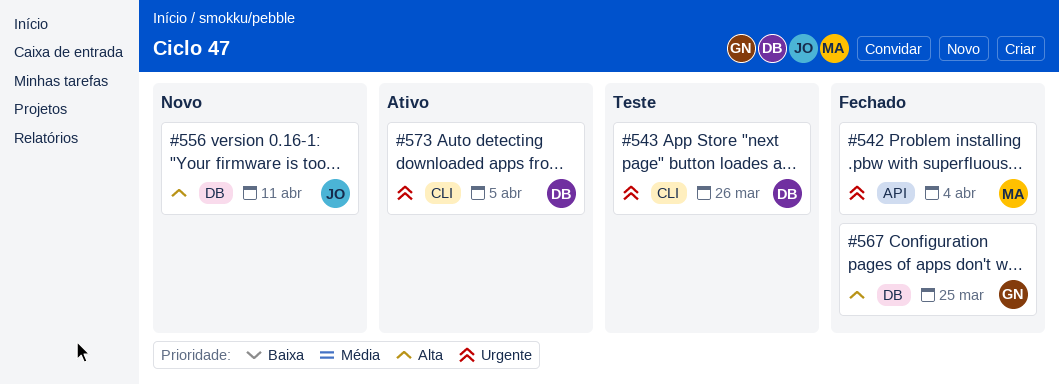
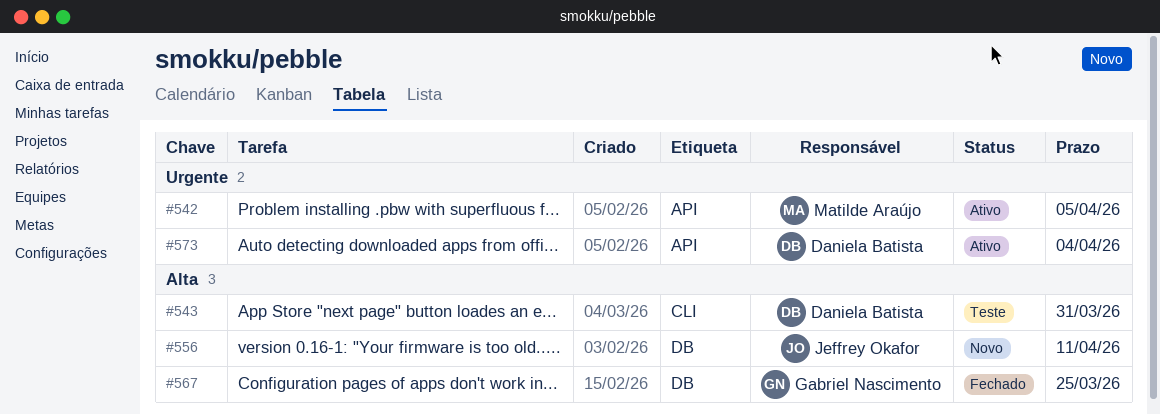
#542, status: Fechado -> Ativo
#542, due: Apr 4 -> Apr 5
#543, priority: Urgente -> Alta
#543, due: Mar 26 -> Mar 31
#573, label: CLI -> API
#573, due: Apr 5 -> Apr 4

